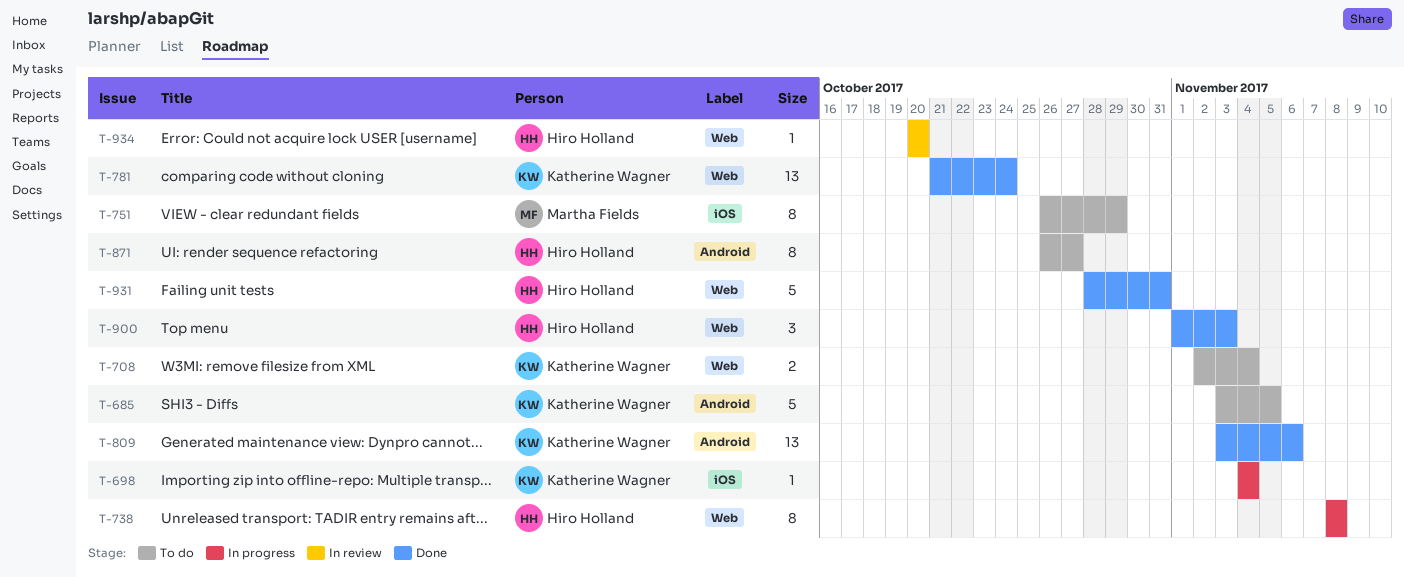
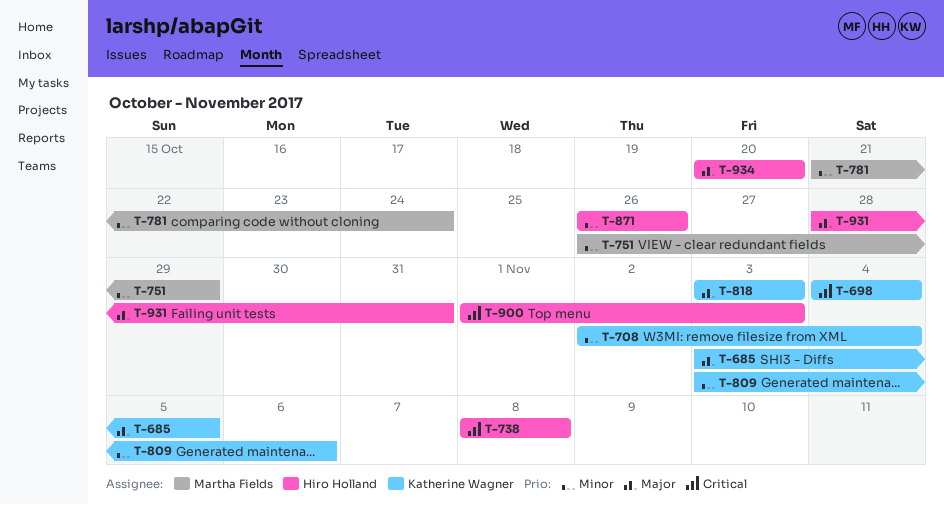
T-781, owner: Katherine Wagner -> Martha Fields
T-818: none -> present
T-871, due: Oct 27 -> Oct 26

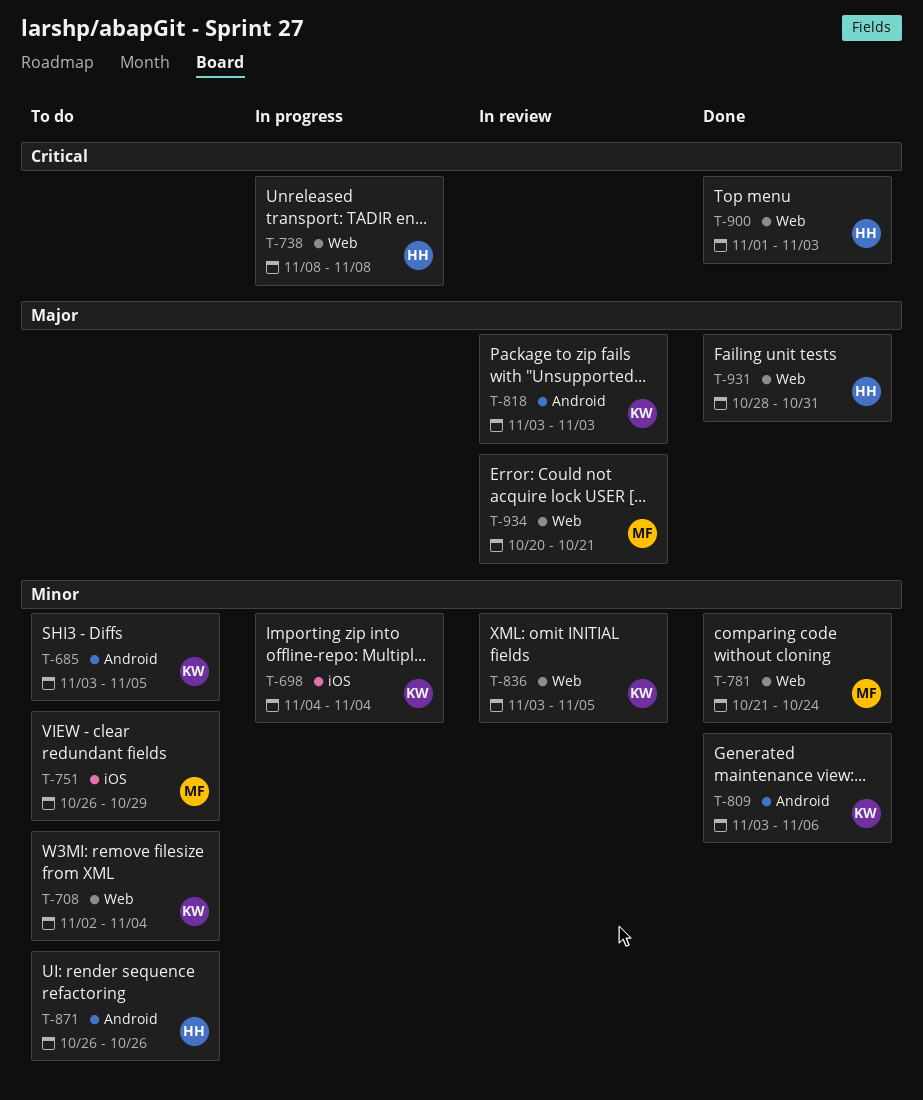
T-685, priority: Major -> Minor
T-698, priority: Critical -> Minor
T-836: none -> present
T-934, owner: Hiro Holland -> Martha Fields
T-934, due: Oct 20 -> Oct 21

